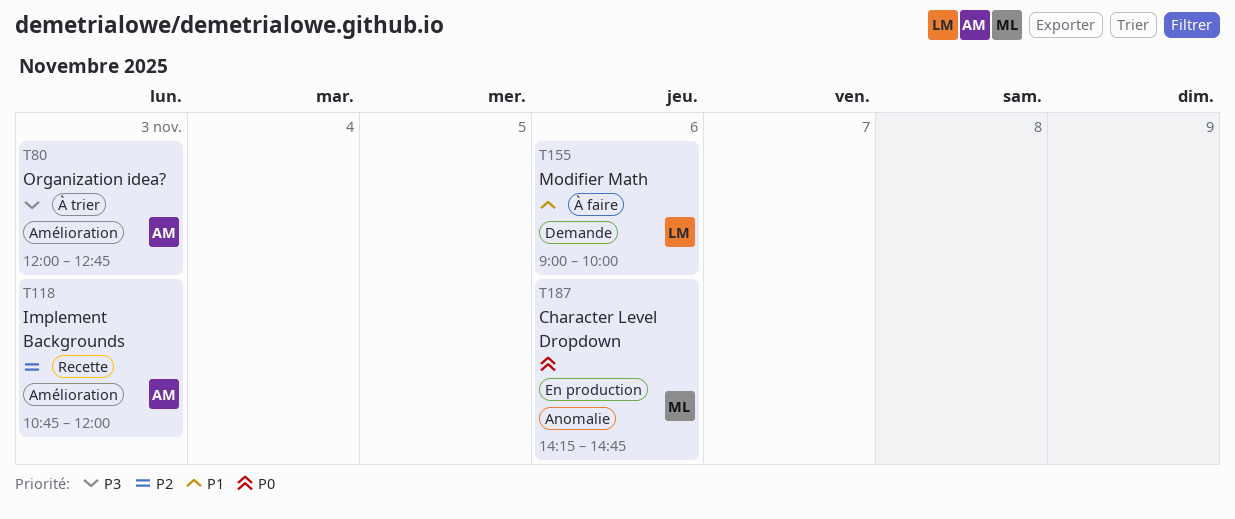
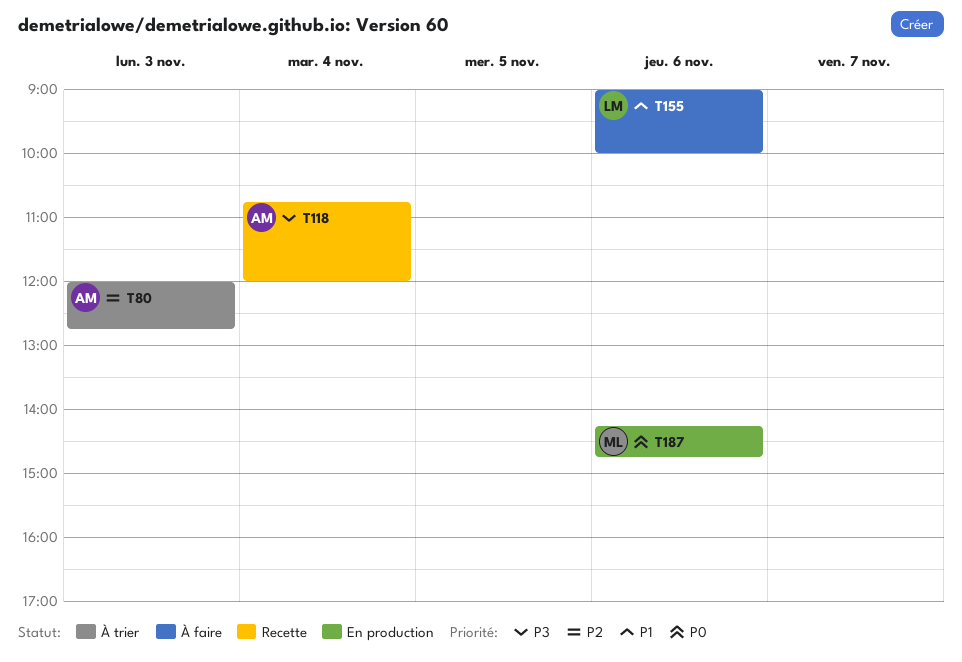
T80, priority: P3 -> P2
T118, priority: P2 -> P3
T118, day: Nov 3 -> Nov 4

